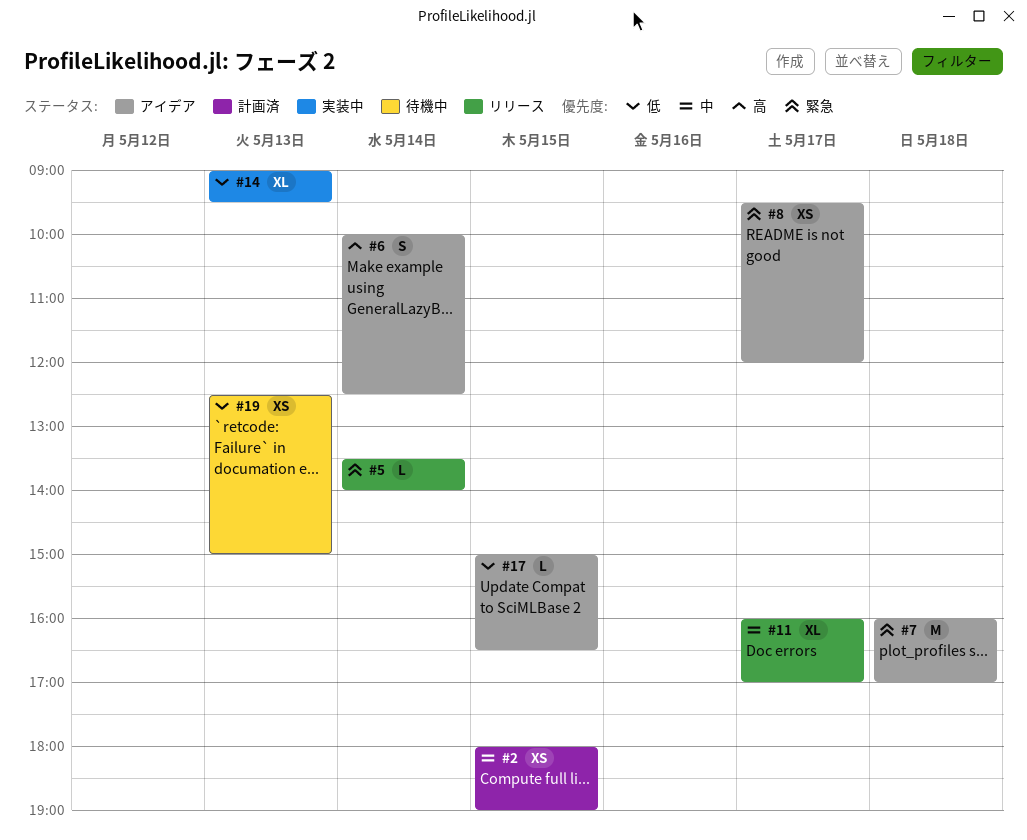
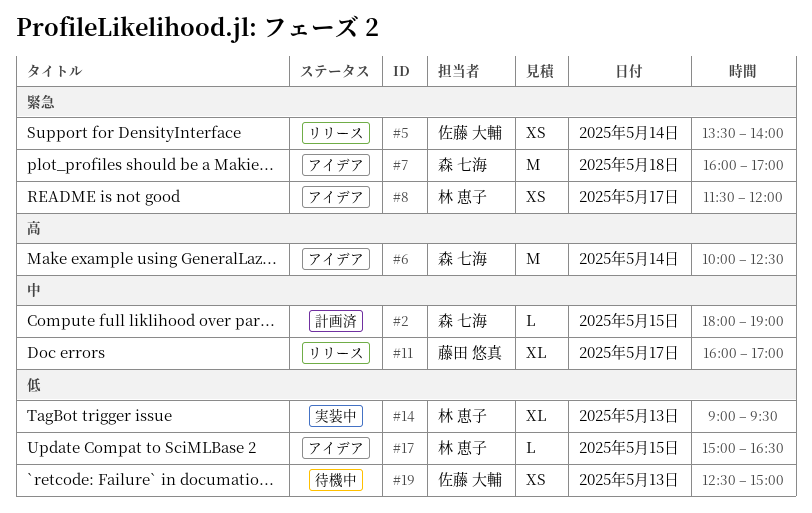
#2, estimate: XS -> L
#5, estimate: L -> XS
#6, estimate: S -> M
#8, begins: 09:30 -> 11:30

